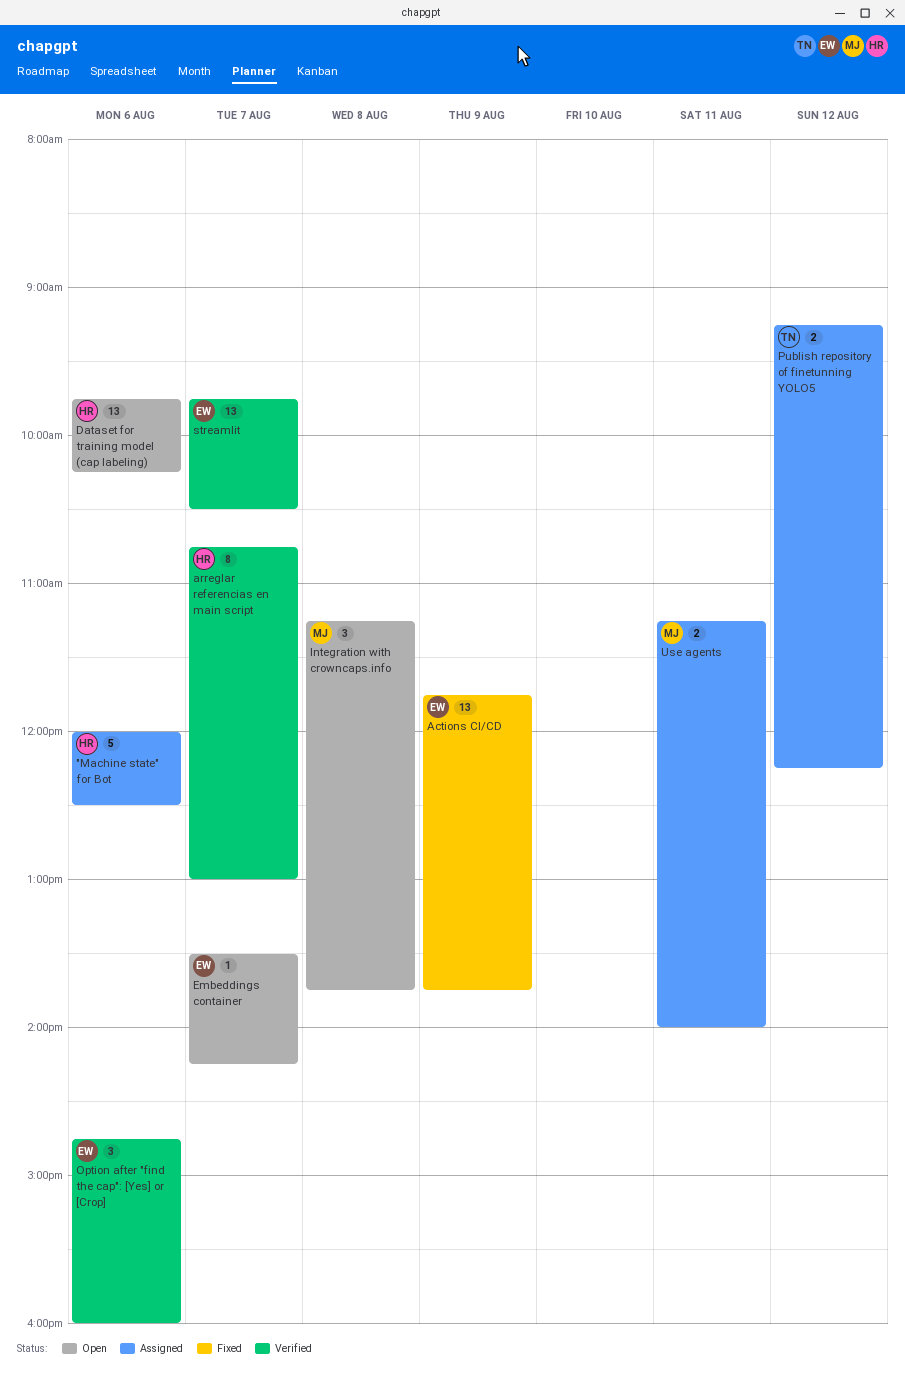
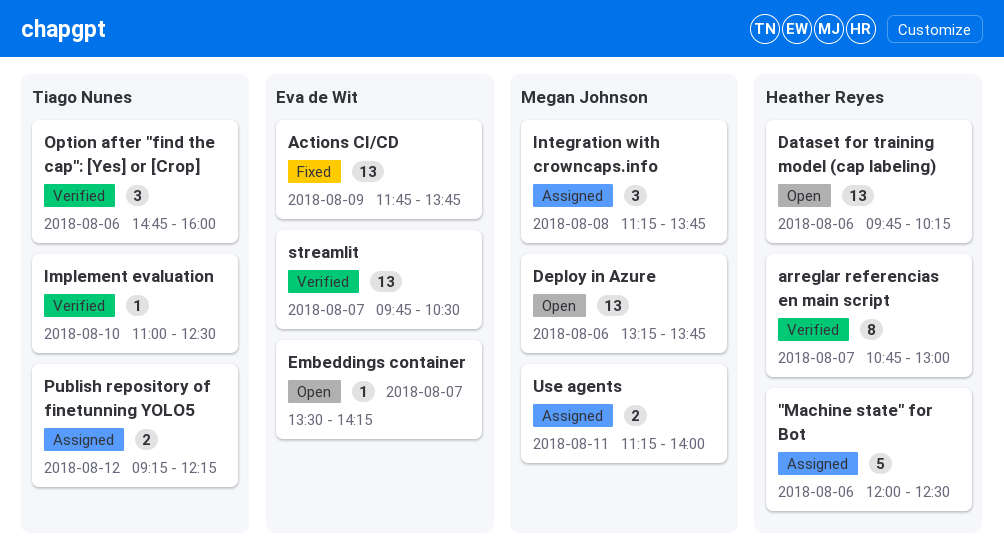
Deploy in Azure: none -> present
Implement evaluation: none -> present
Integration with crowncaps.info, status: Open -> Assigned
Option after "find the cap": [Yes] or [Crop], owner: Eva de Wit -> Tiago Nunes

